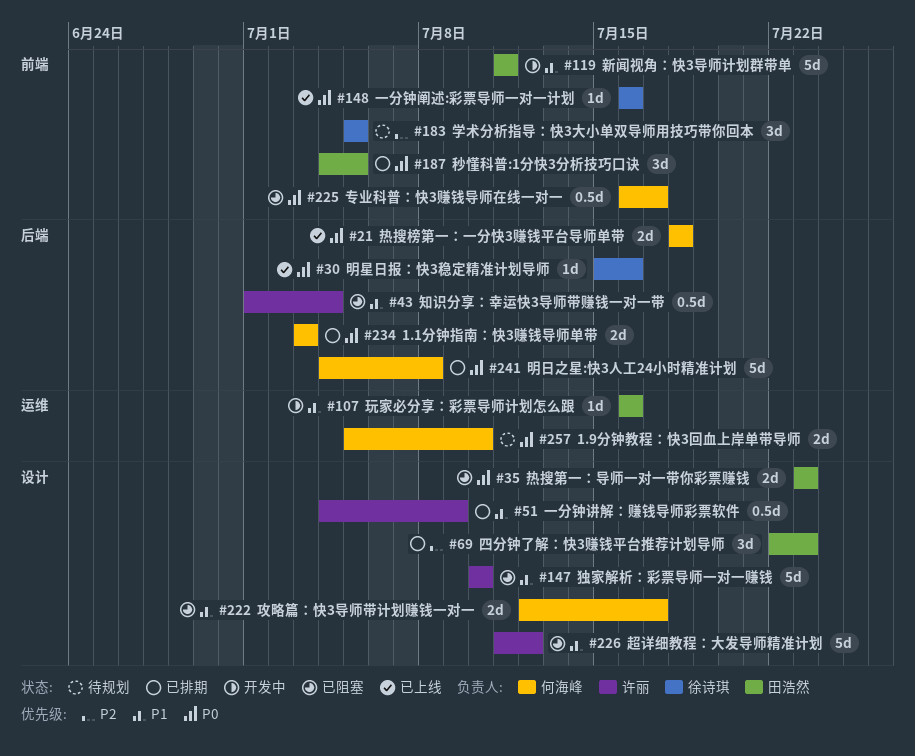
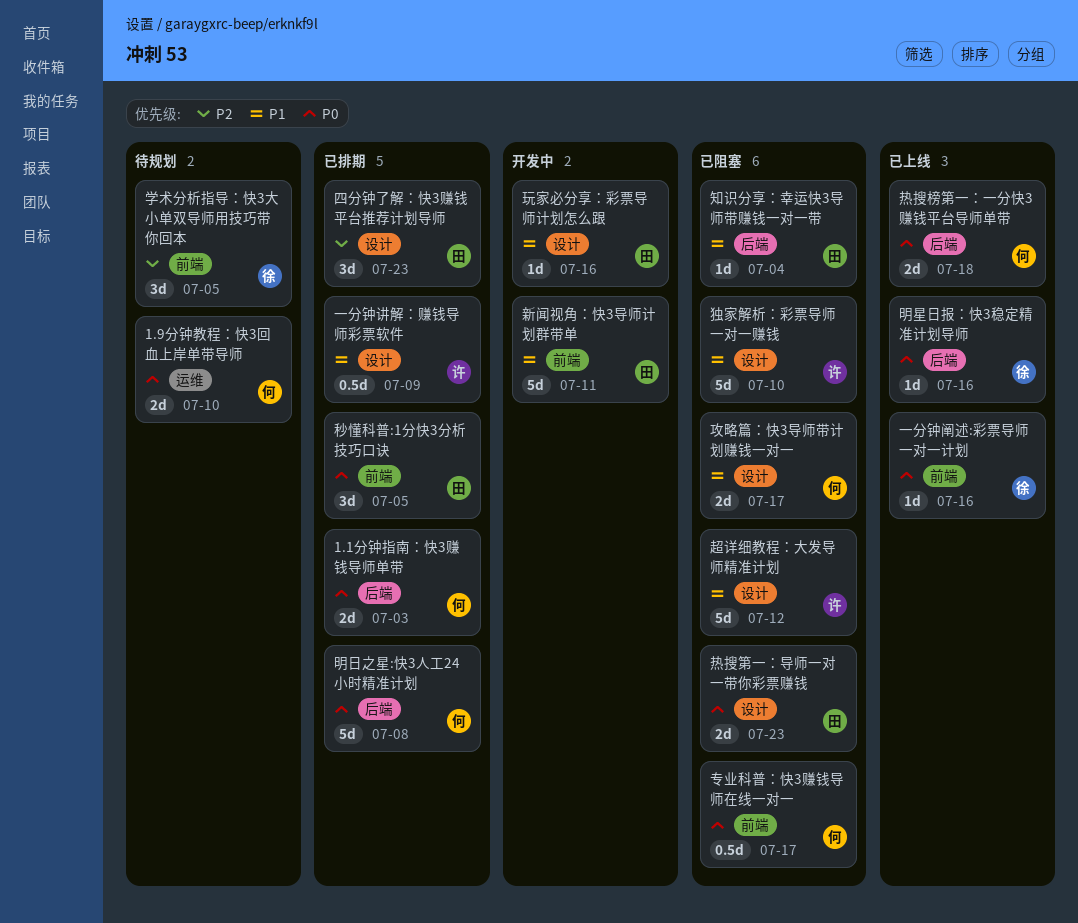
玩家必分享：彩票导师计划怎么跟, label: 运维 -> 设计
知识分享：幸运快3导师带赚钱一对一带, owner: 许丽 -> 田浩然
知识分享：幸运快3导师带赚钱一对一带, estimate: 0.5d -> 1d

